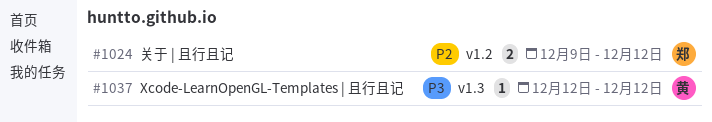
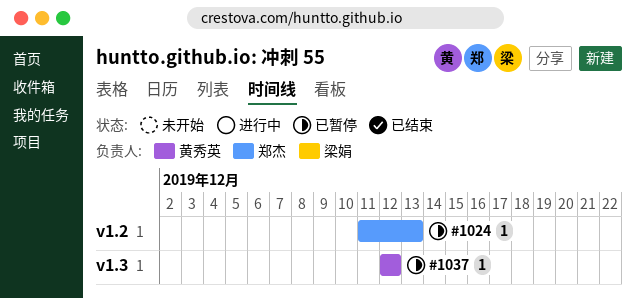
#1024, estimate: 2 -> 1
#1024, start: Dec 9 -> Dec 11
#1024, due: Dec 12 -> Dec 13

